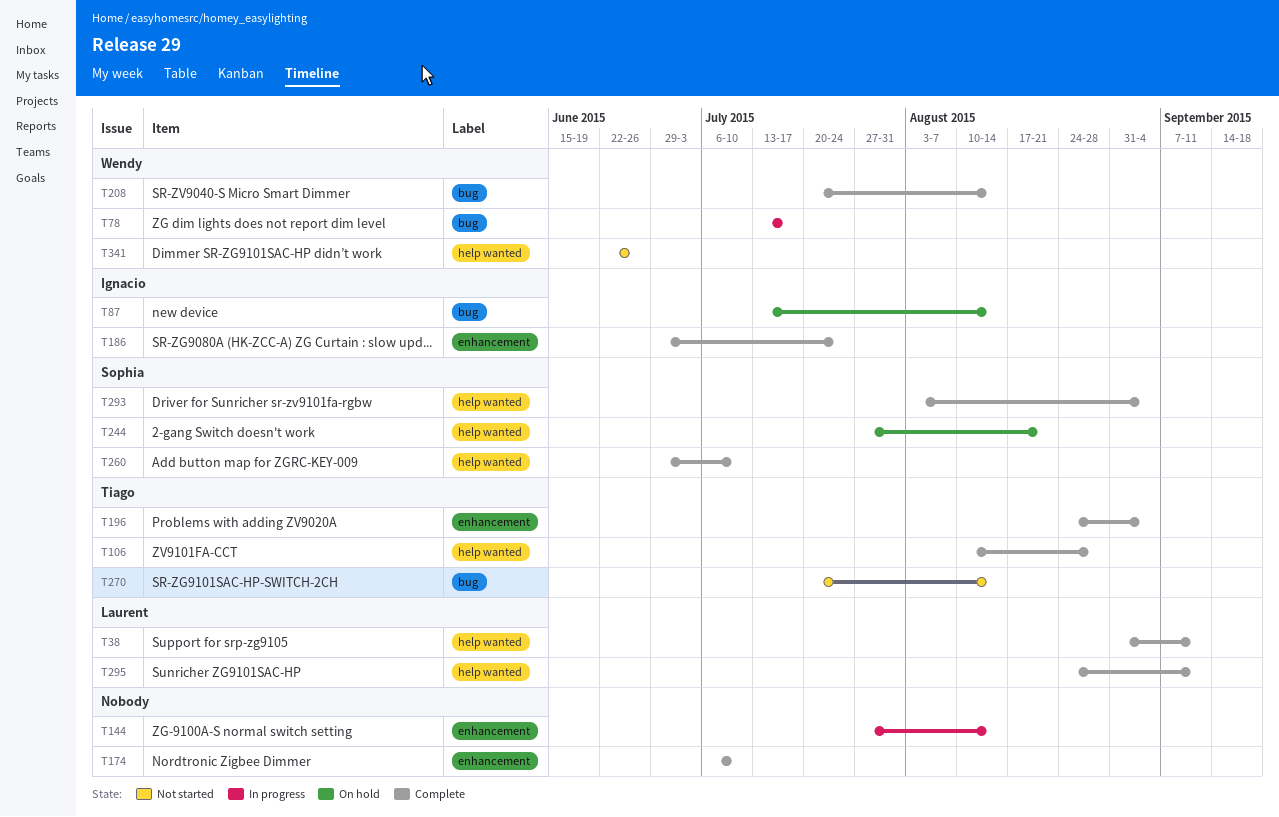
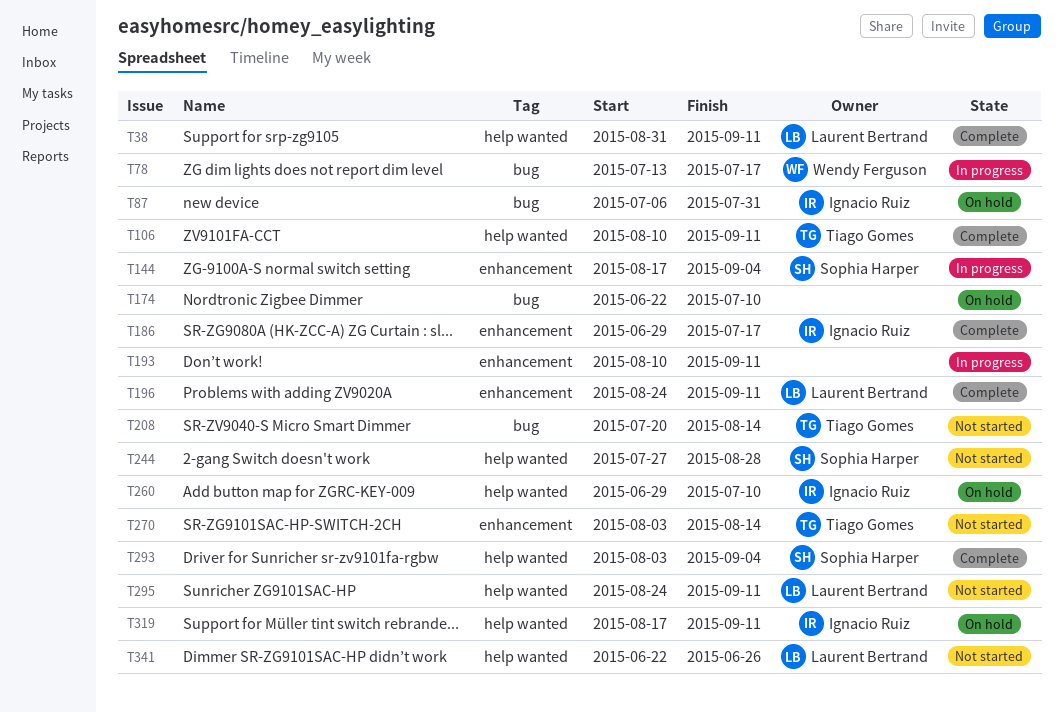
T87, start: Jul 13 -> Jul 6
T87, due: Aug 14 -> Jul 31
T106, due: Aug 28 -> Sep 11
T144, owner: none -> Sophia Harper
T144, start: Jul 27 -> Aug 17
T144, due: Aug 14 -> Sep 4
T174, status: Complete -> On hold
T174, label: enhancement -> bug
T174, start: Jul 6 -> Jun 22
T186, due: Jul 24 -> Jul 17
T193: none -> present
T196, owner: Tiago Gomes -> Laurent Bertrand
T196, due: Sep 4 -> Sep 11
T208, status: Complete -> Not started
T208, owner: Wendy Ferguson -> Tiago Gomes
T244, status: On hold -> Not started
T244, due: Aug 21 -> Aug 28
T260, status: Complete -> On hold
T260, owner: Sophia Harper -> Ignacio Ruiz
T270, label: bug -> enhancement
T270, start: Jul 20 -> Aug 3
T295, status: Complete -> Not started
T319: none -> present
T341, owner: Wendy Ferguson -> Laurent Bertrand

